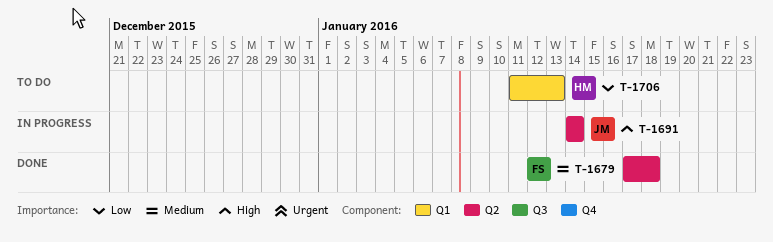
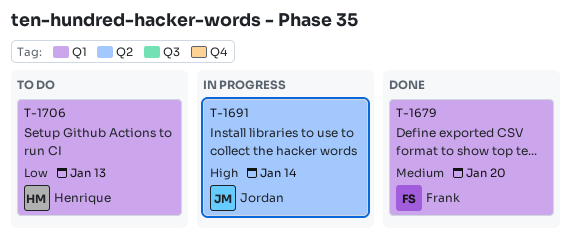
T-1679, label: Q2 -> Q1
T-1679, due: Jan 18 -> Jan 20

